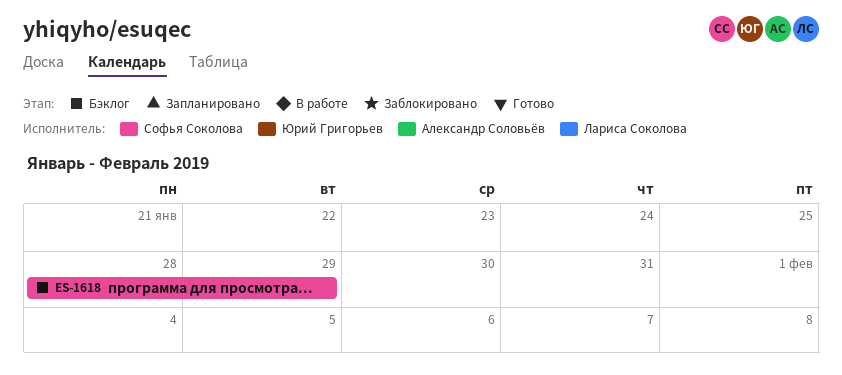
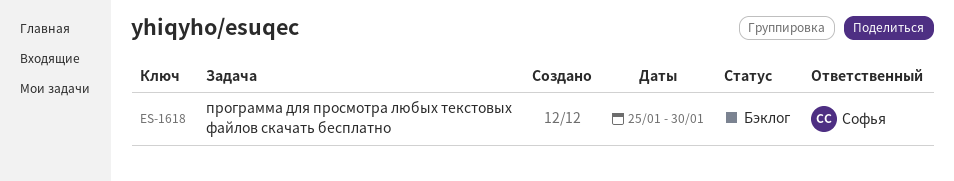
ES-1618, start: Jan 28 -> Jan 25
ES-1618, due: Jan 29 -> Jan 30

